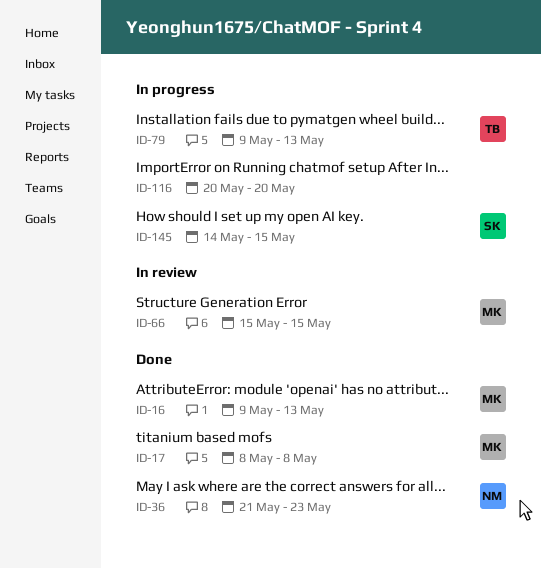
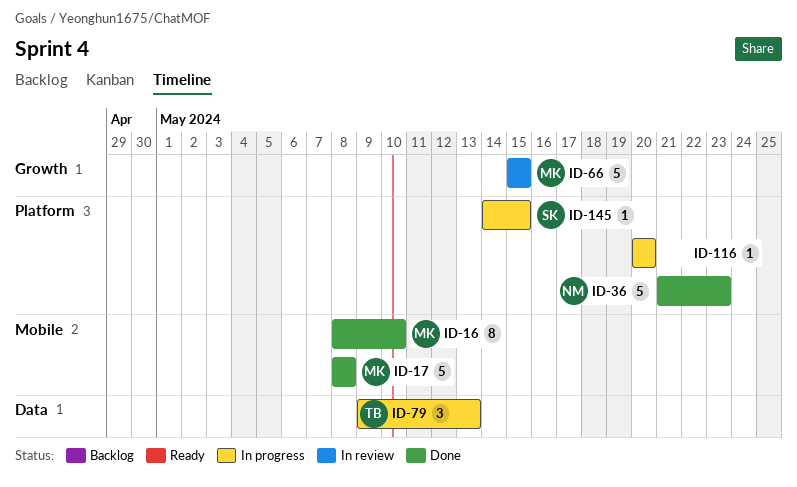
ID-16, start: May 9 -> May 8
ID-16, due: May 13 -> May 10

